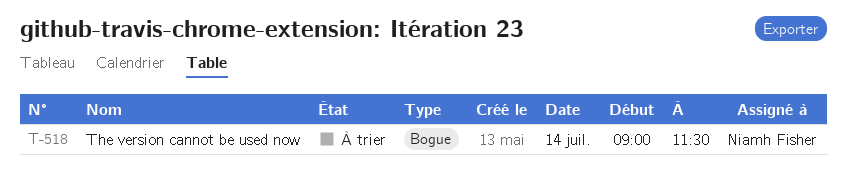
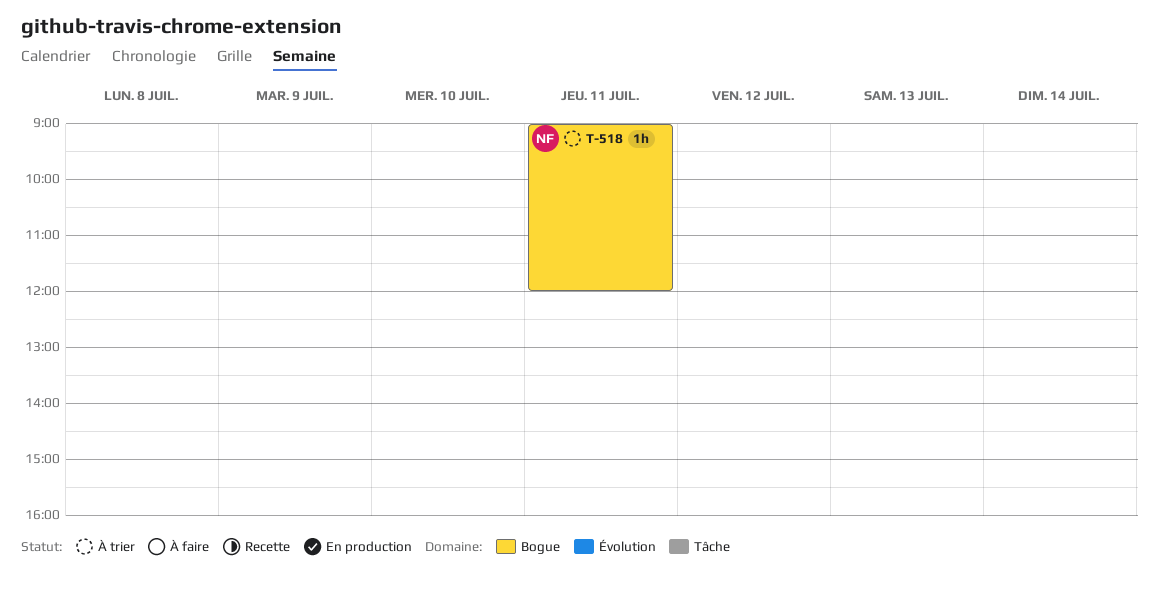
T-518, day: Jul 14 -> Jul 11
T-518, ends: 11:30 -> 12:00

